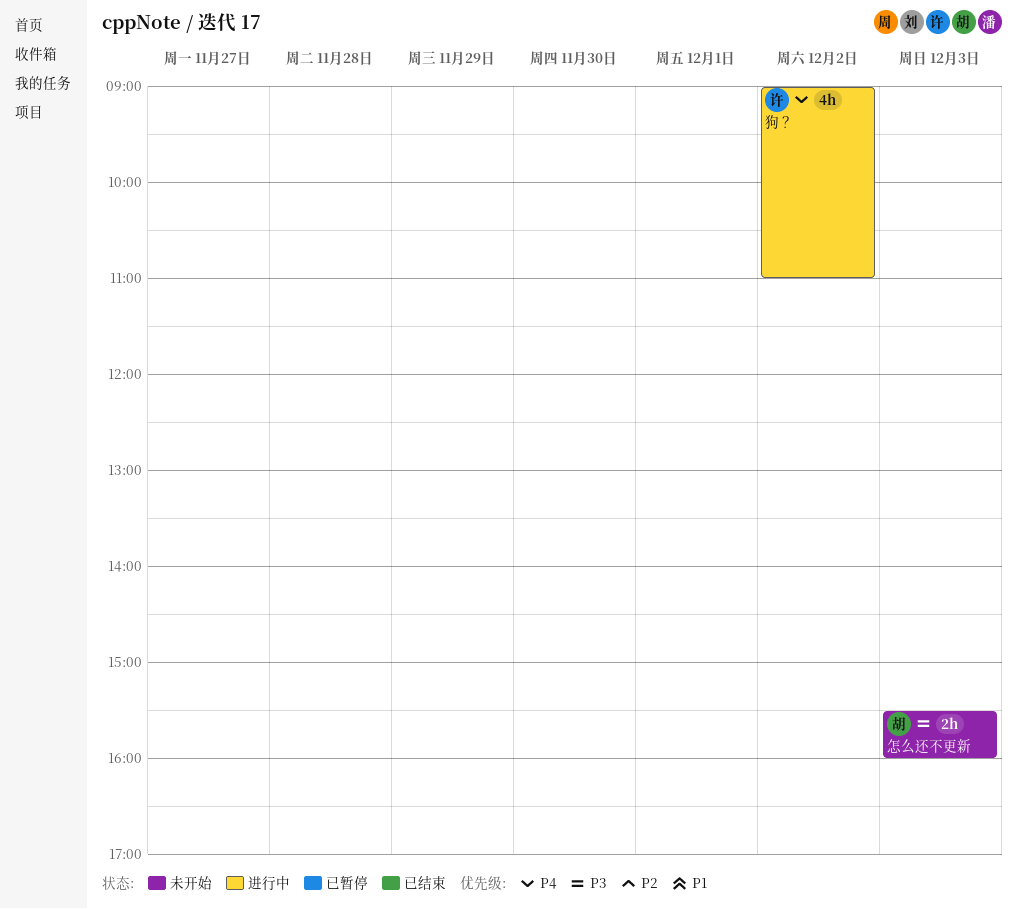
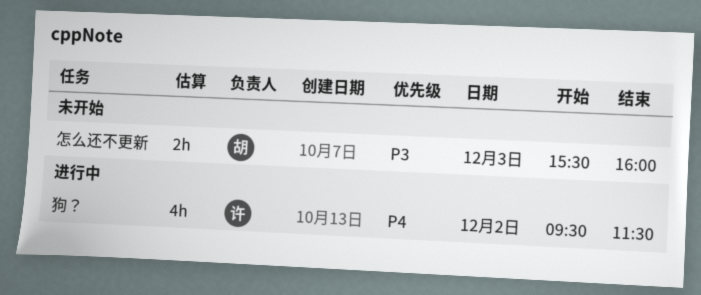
狗？, begins: 09:00 -> 09:30
狗？, ends: 11:00 -> 11:30

